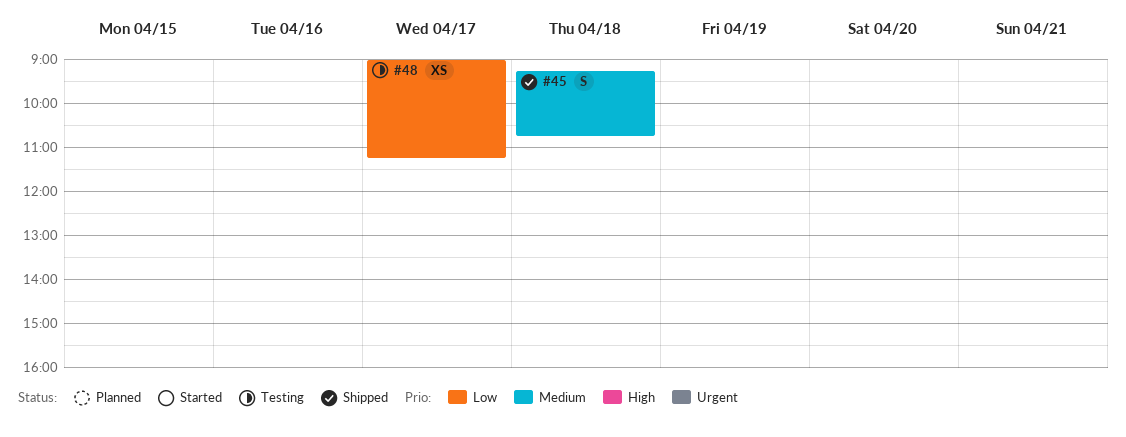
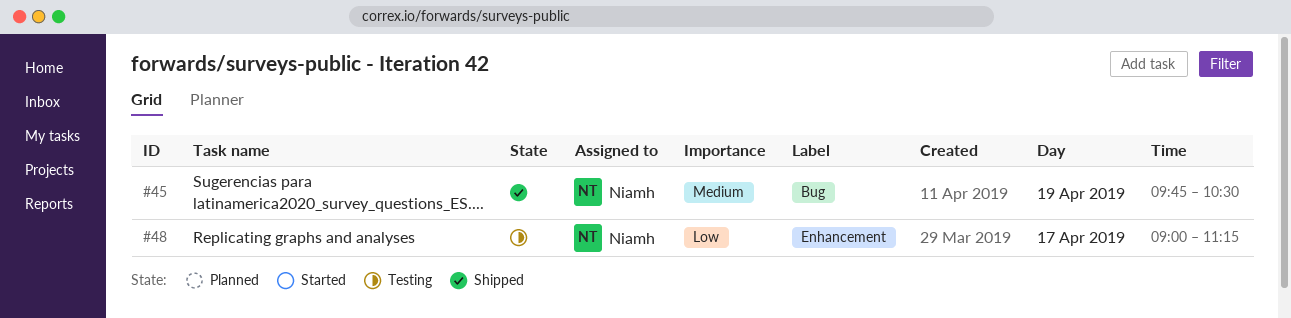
#45, day: Apr 18 -> Apr 19
#45, begins: 09:15 -> 09:45
#45, ends: 10:45 -> 10:30

